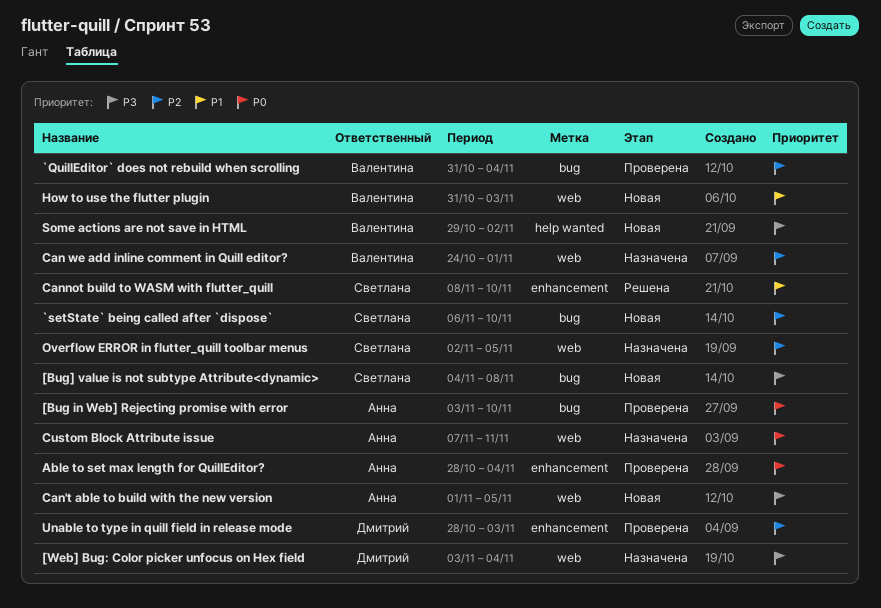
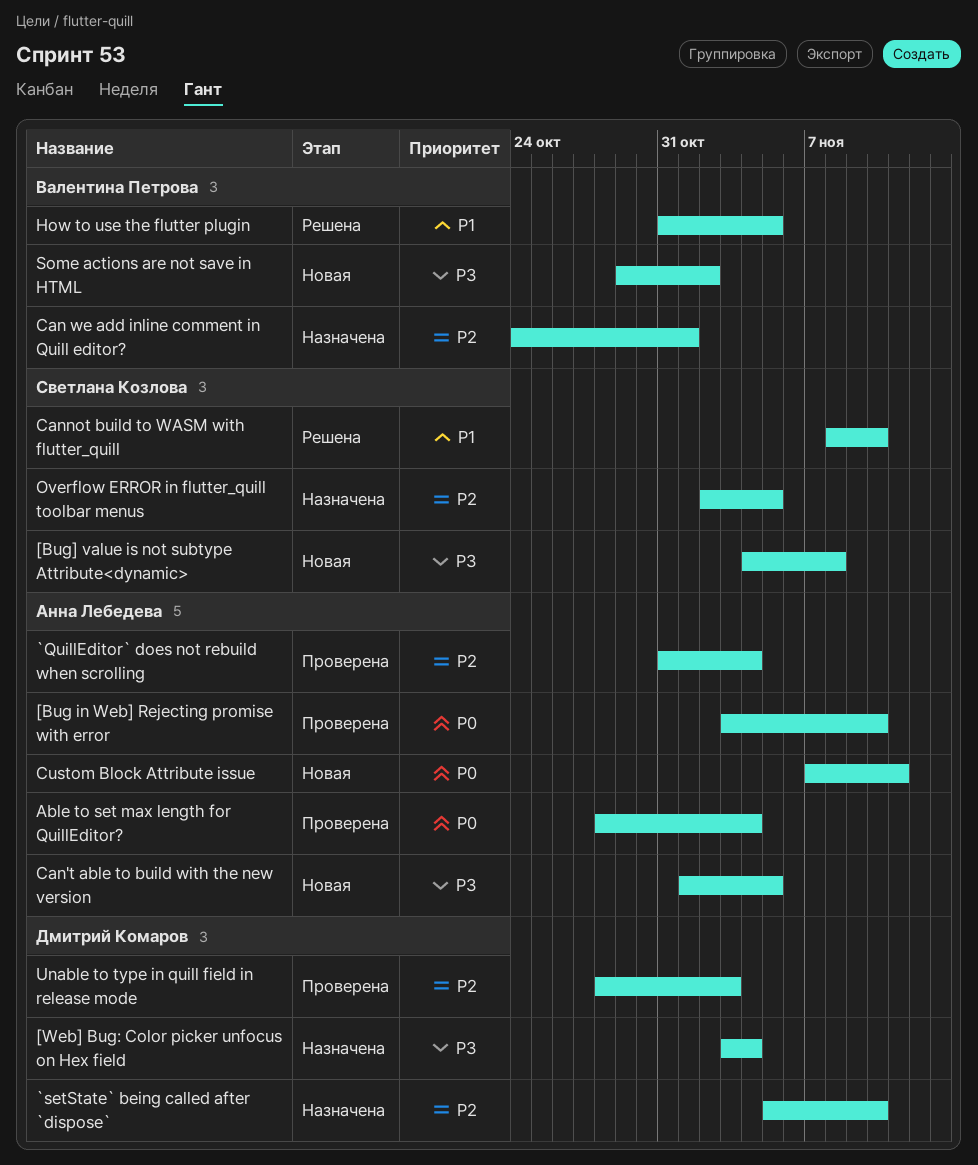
`QuillEditor` does not rebuild when scrolling, owner: Валентина Петрова -> Анна Лебедева
`setState` being called after `dispose`, status: Новая -> Назначена
`setState` being called after `dispose`, owner: Светлана Козлова -> Дмитрий Комаров
`setState` being called after `dispose`, start: Nov 6 -> Nov 5
Custom Block Attribute issue, status: Назначена -> Новая
How to use the flutter plugin, status: Новая -> Решена
How to use the flutter plugin, due: Nov 3 -> Nov 5

